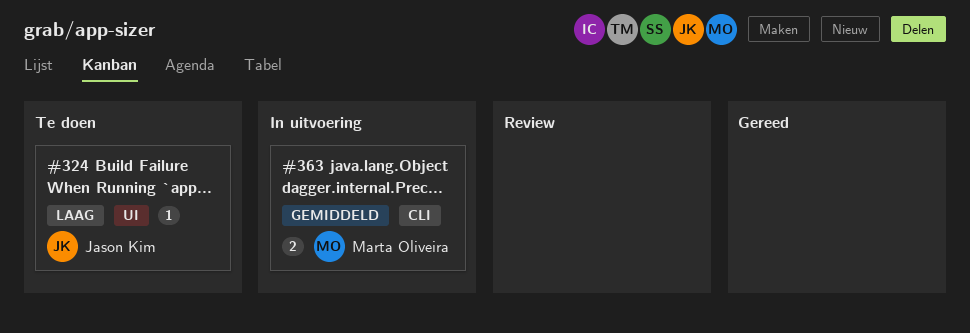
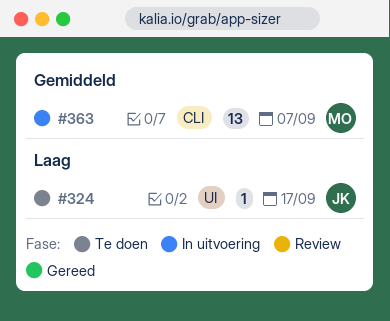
#363, estimate: 2 -> 13

